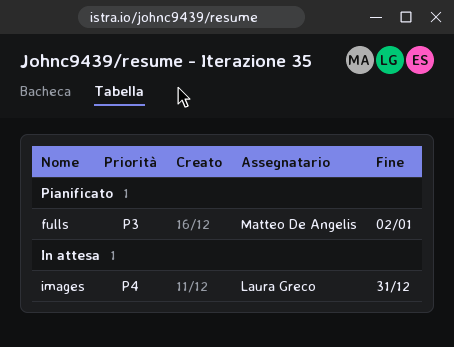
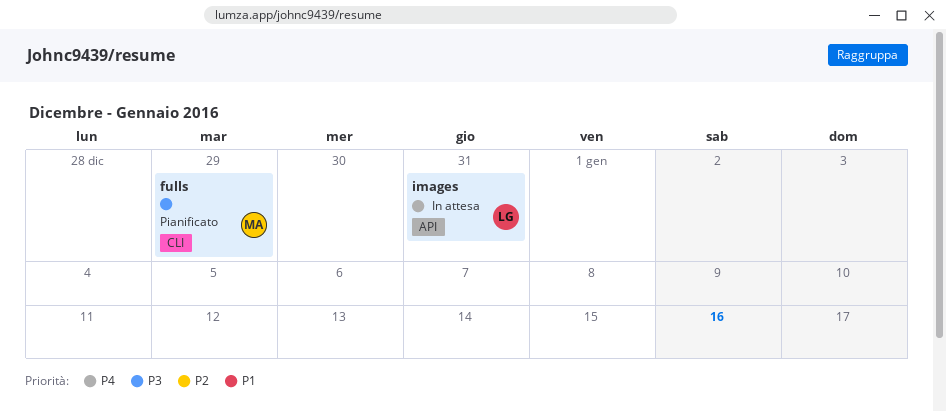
fulls, due: Jan 2 -> Dec 29

